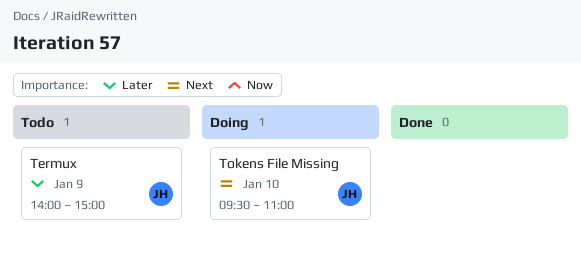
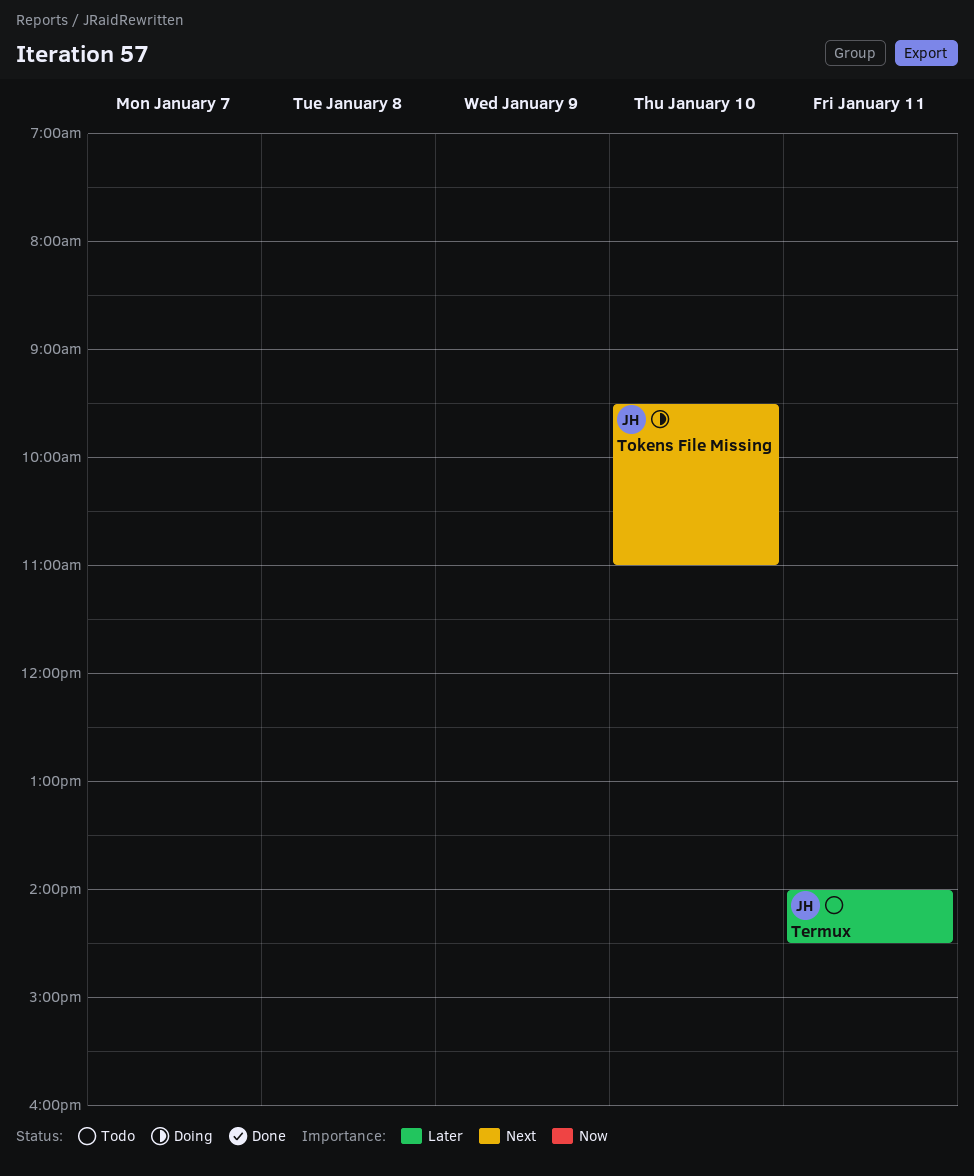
Termux, day: Jan 9 -> Jan 11
Termux, ends: 15:00 -> 14:30

